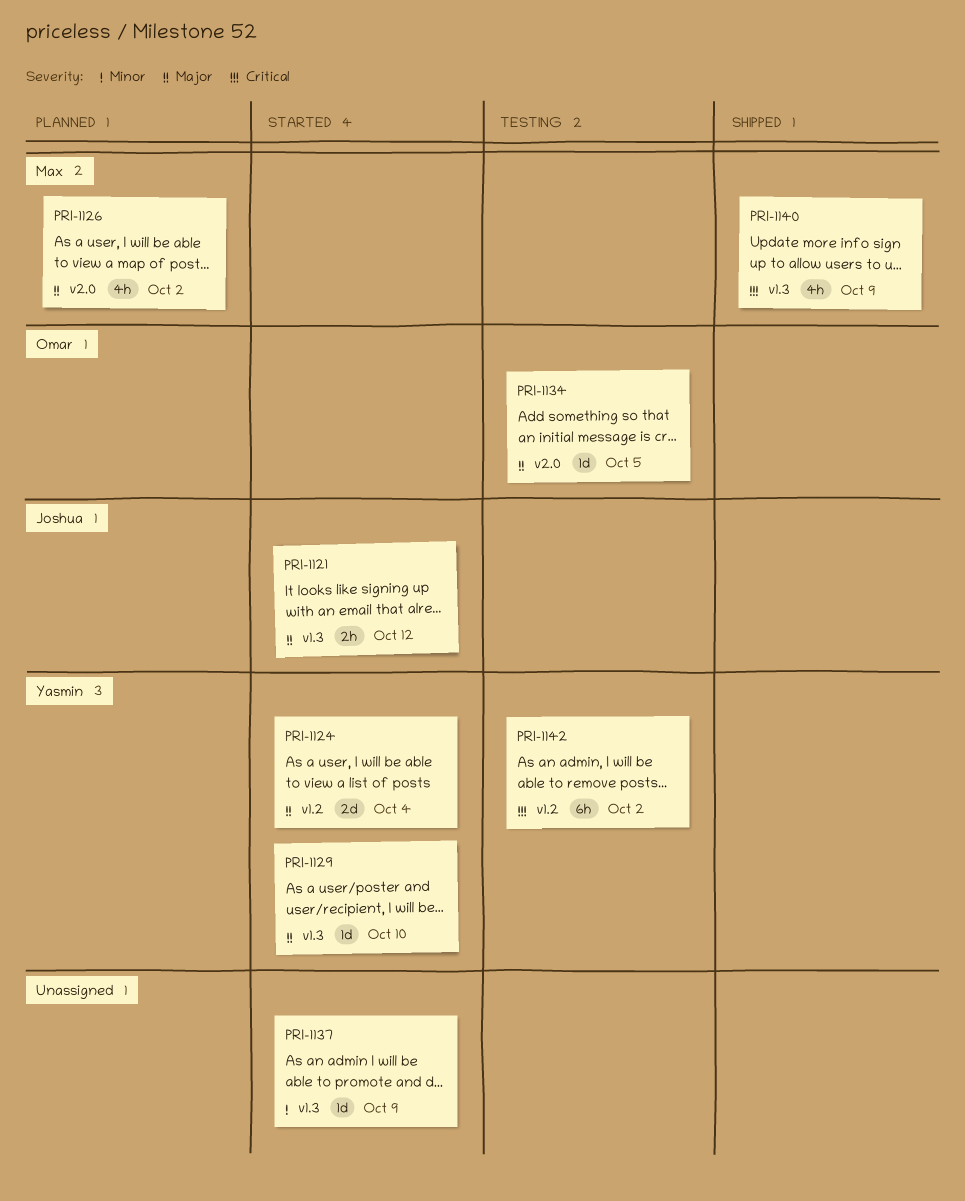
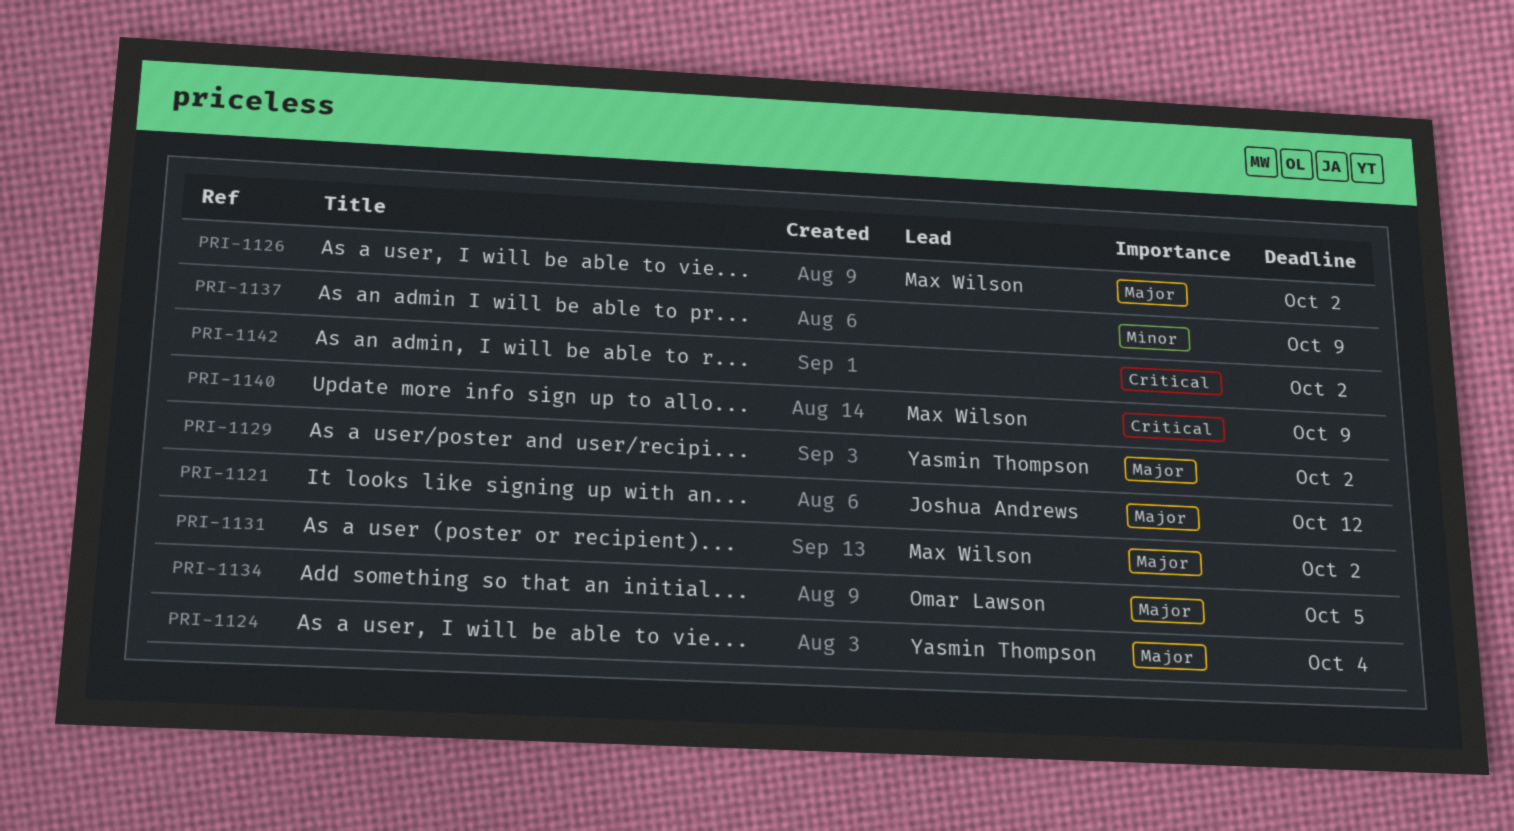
PRI-1129, due: Oct 10 -> Oct 2
PRI-1131: none -> present
PRI-1142, owner: Yasmin Thompson -> none

